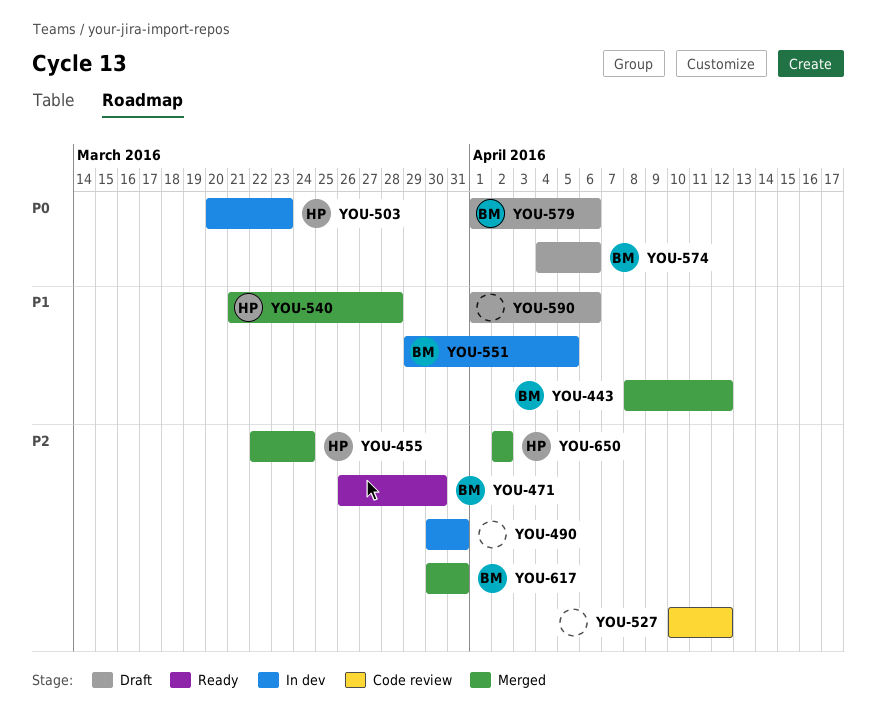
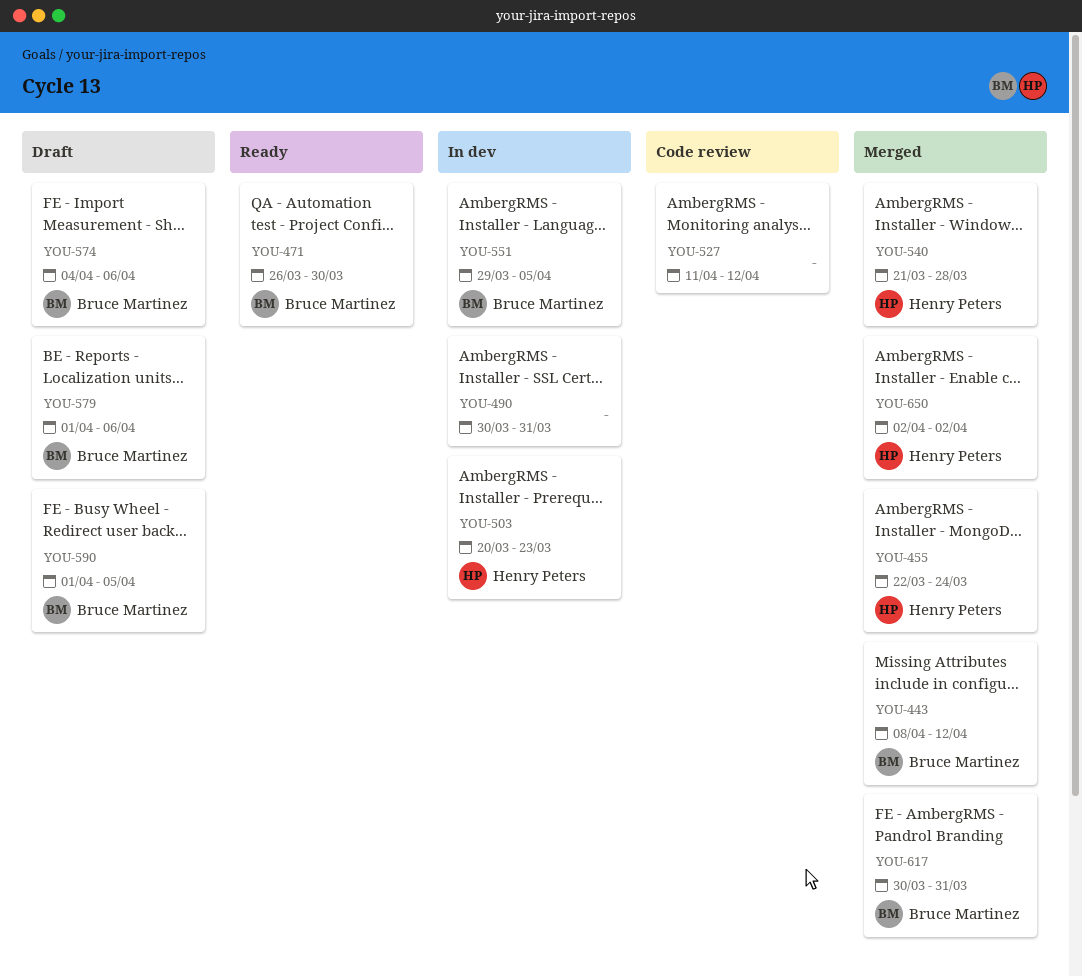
YOU-527, start: Apr 10 -> Apr 11
YOU-590, owner: none -> Bruce Martinez
YOU-590, due: Apr 6 -> Apr 5

